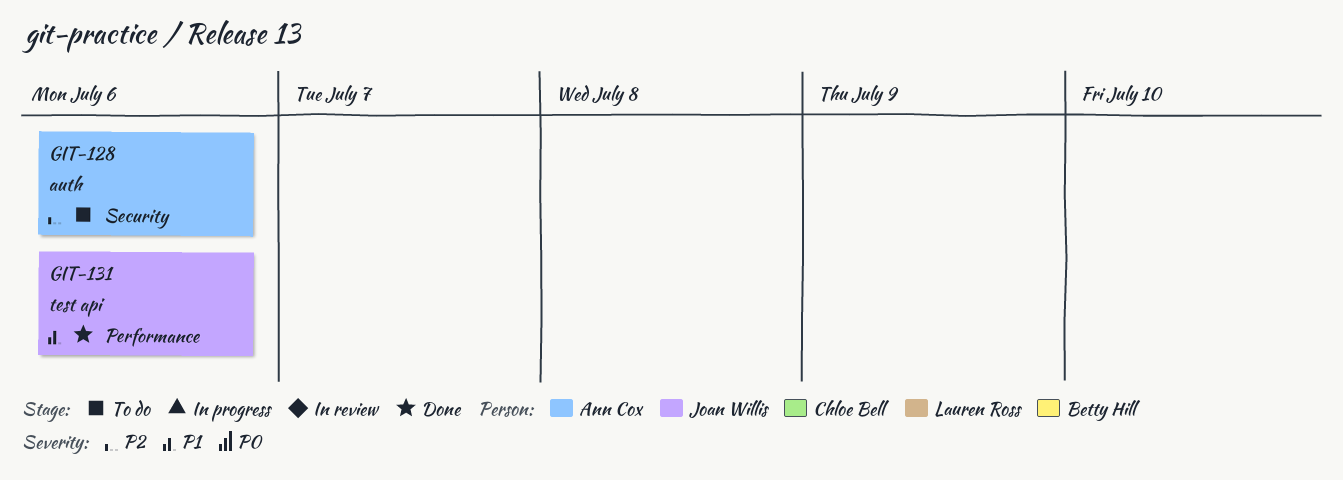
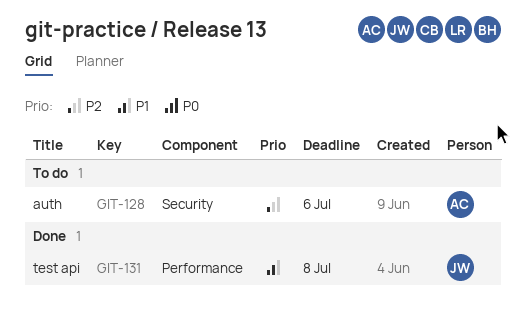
GIT-131, due: Jul 6 -> Jul 8

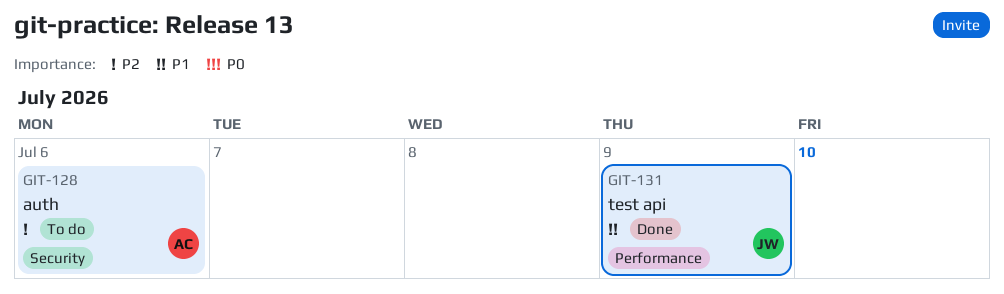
GIT-131, due: Jul 8 -> Jul 9

